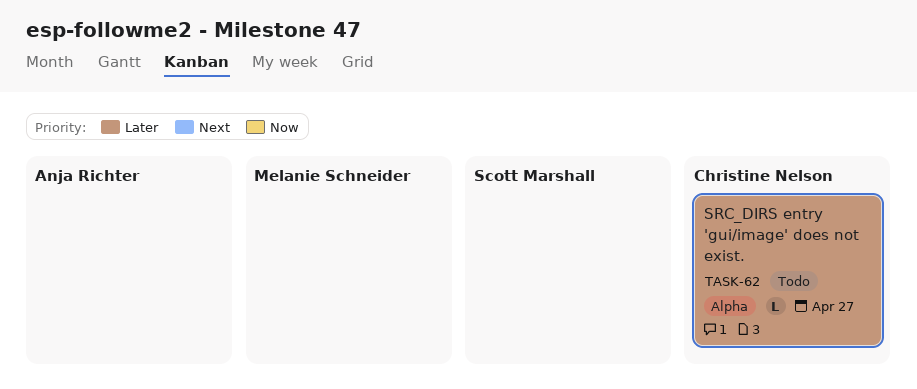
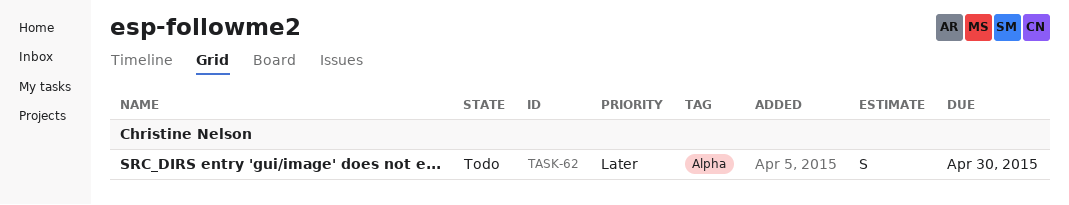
TASK-62, estimate: L -> S
TASK-62, due: Apr 27 -> Apr 30

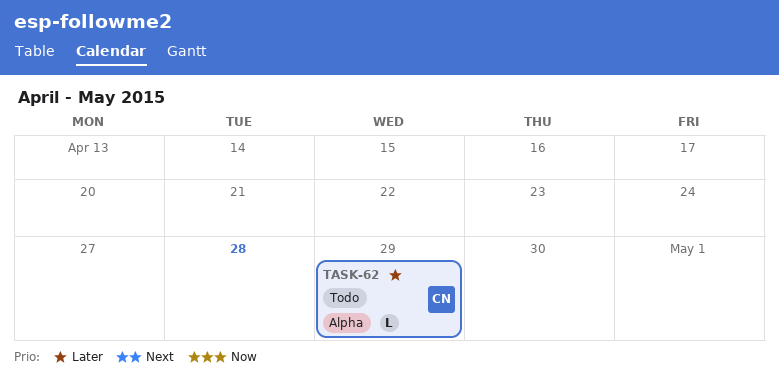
TASK-62, estimate: S -> L
TASK-62, due: Apr 30 -> Apr 29

